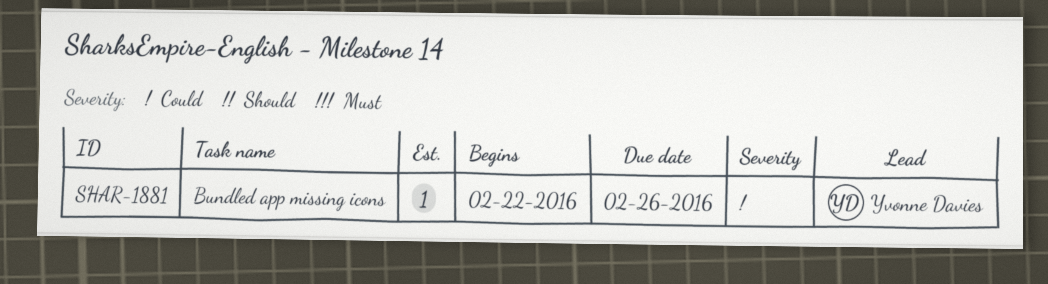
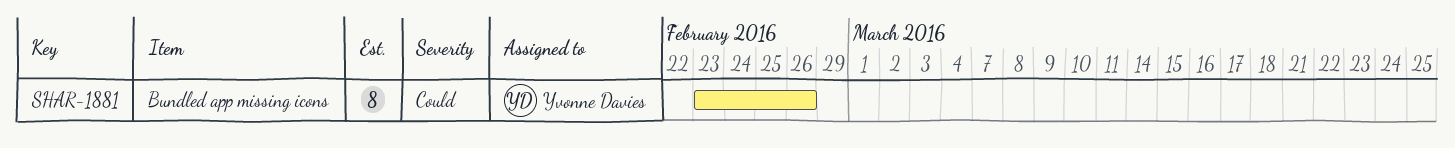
SHAR-1881, estimate: 1 -> 8
SHAR-1881, start: Feb 22 -> Feb 23

